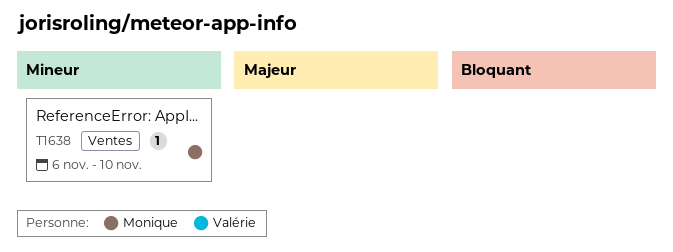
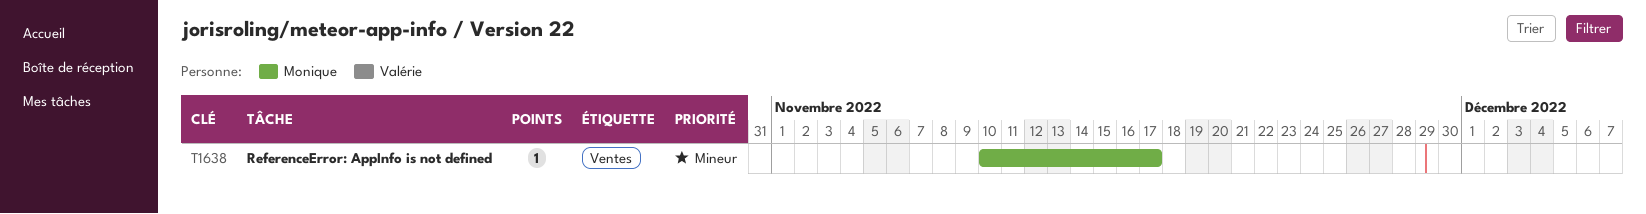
T1638, start: Nov 6 -> Nov 10
T1638, due: Nov 10 -> Nov 17

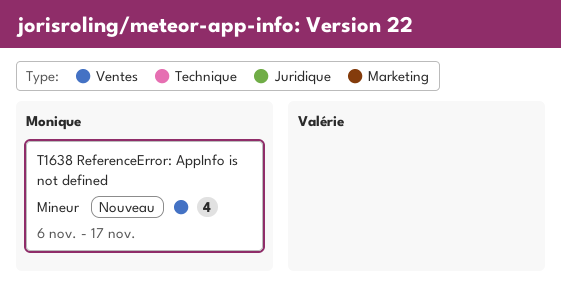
T1638, estimate: 1 -> 4
T1638, start: Nov 10 -> Nov 6

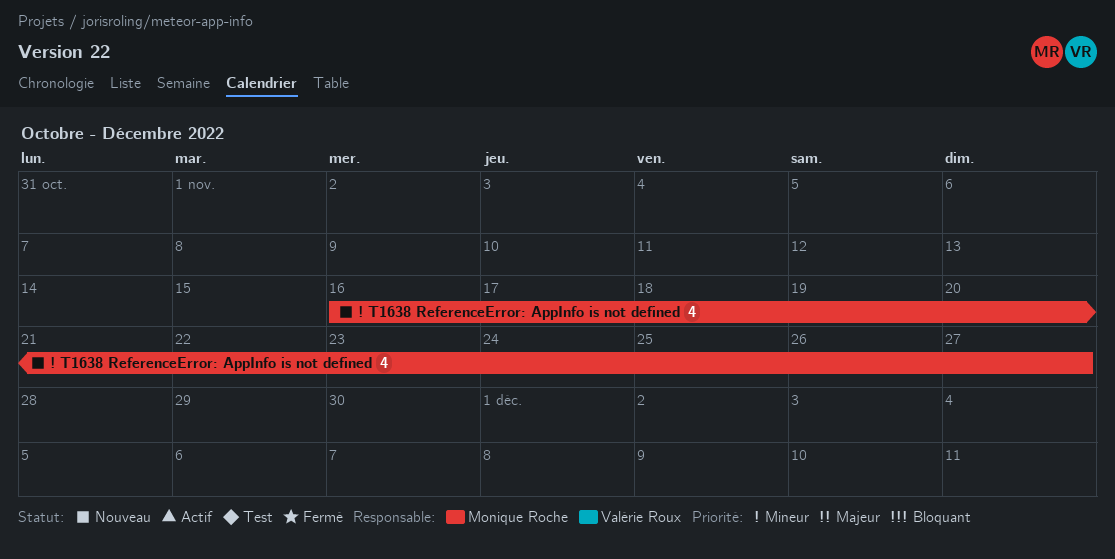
T1638, start: Nov 6 -> Nov 16
T1638, due: Nov 17 -> Nov 27

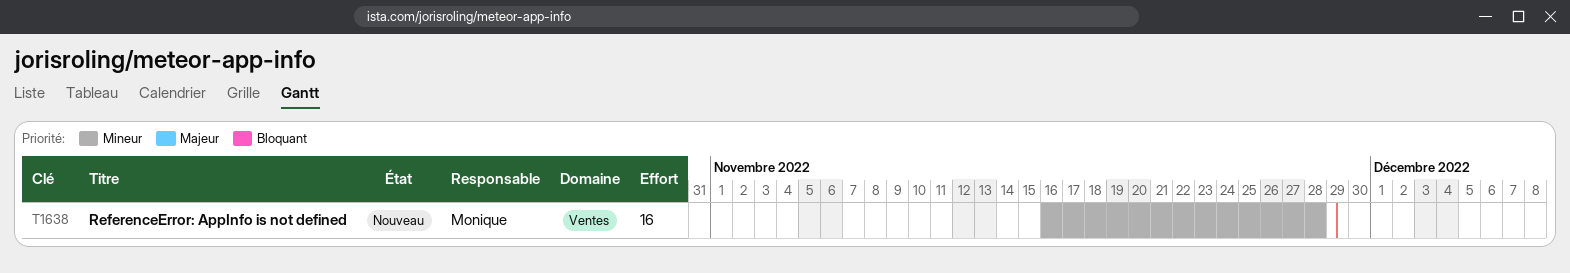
T1638, estimate: 4 -> 16
T1638, due: Nov 27 -> Nov 28

